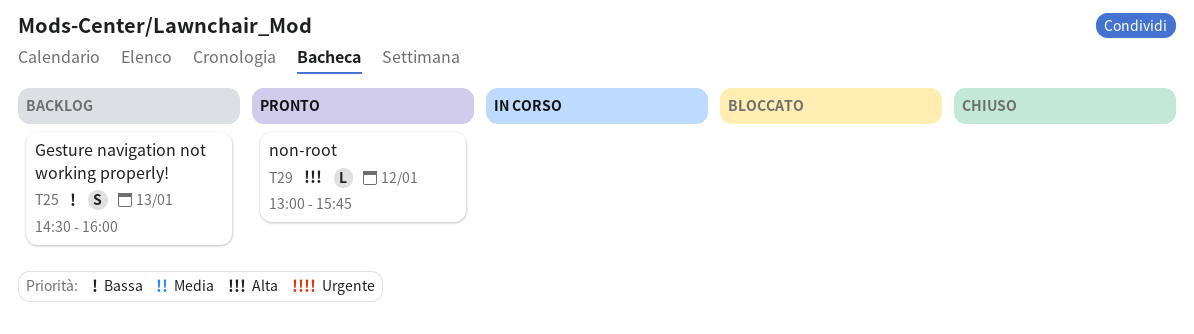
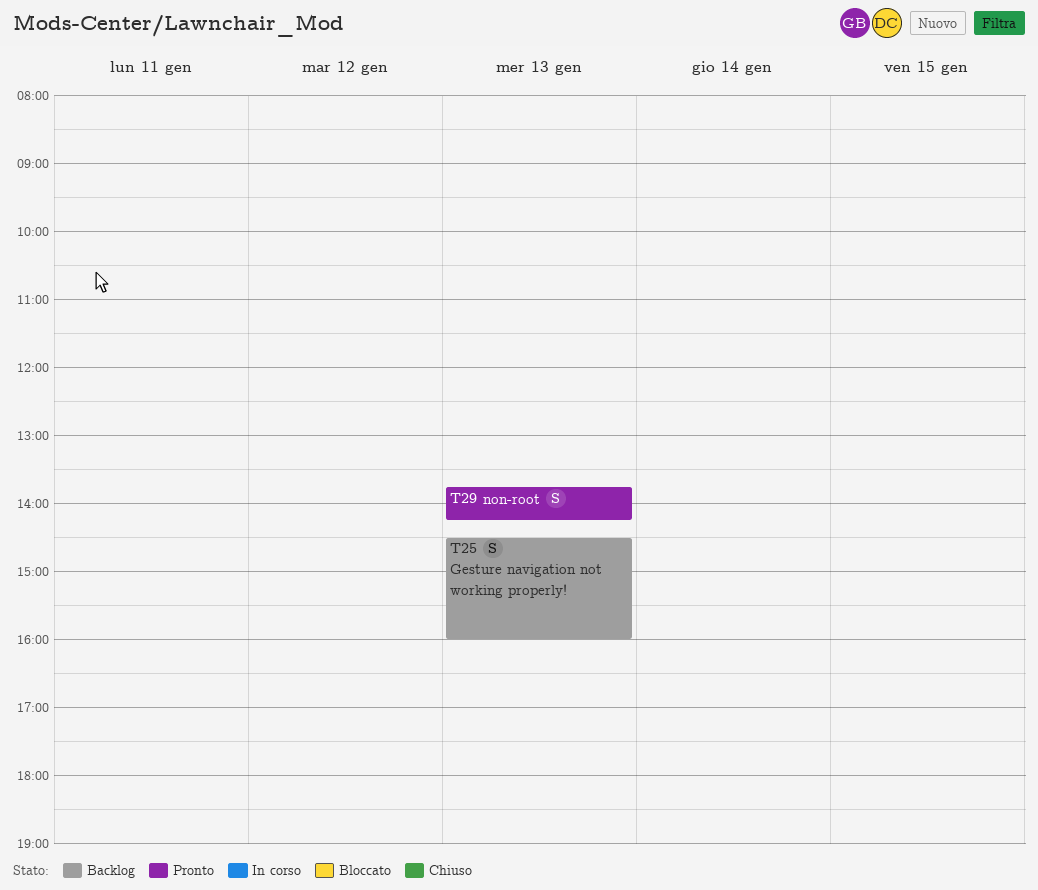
T29, estimate: L -> S
T29, day: Jan 12 -> Jan 13
T29, begins: 13:00 -> 13:45
T29, ends: 15:45 -> 14:15

